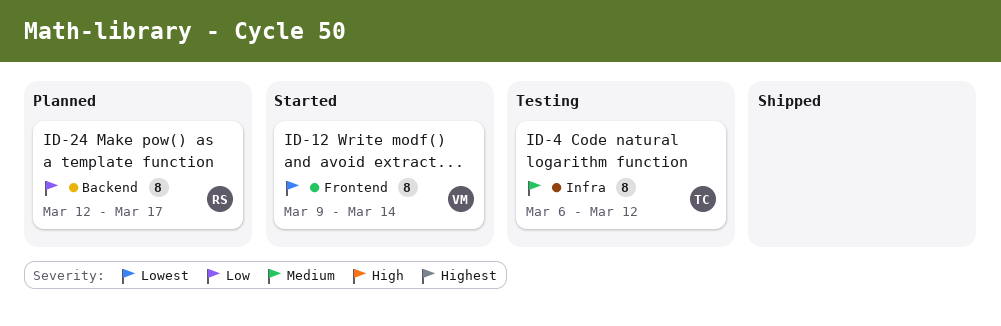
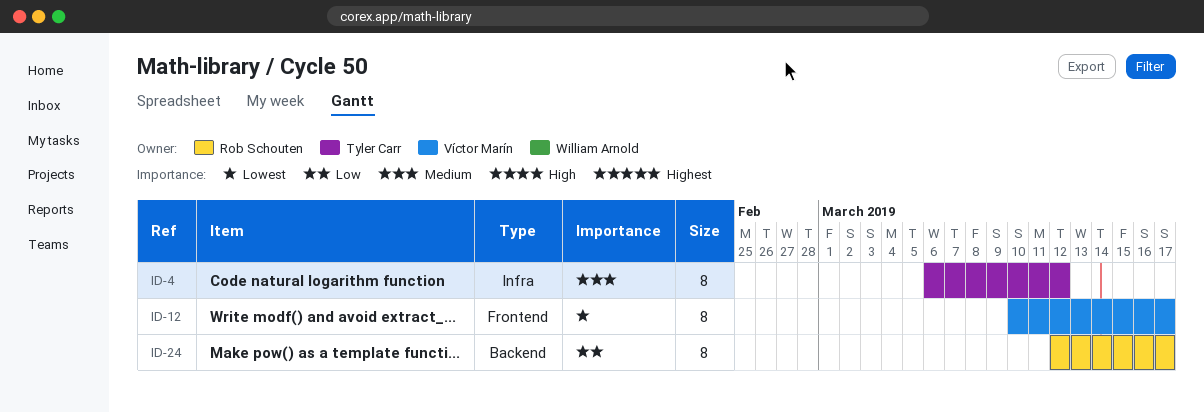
ID-12, start: Mar 9 -> Mar 10
ID-12, due: Mar 14 -> Mar 17

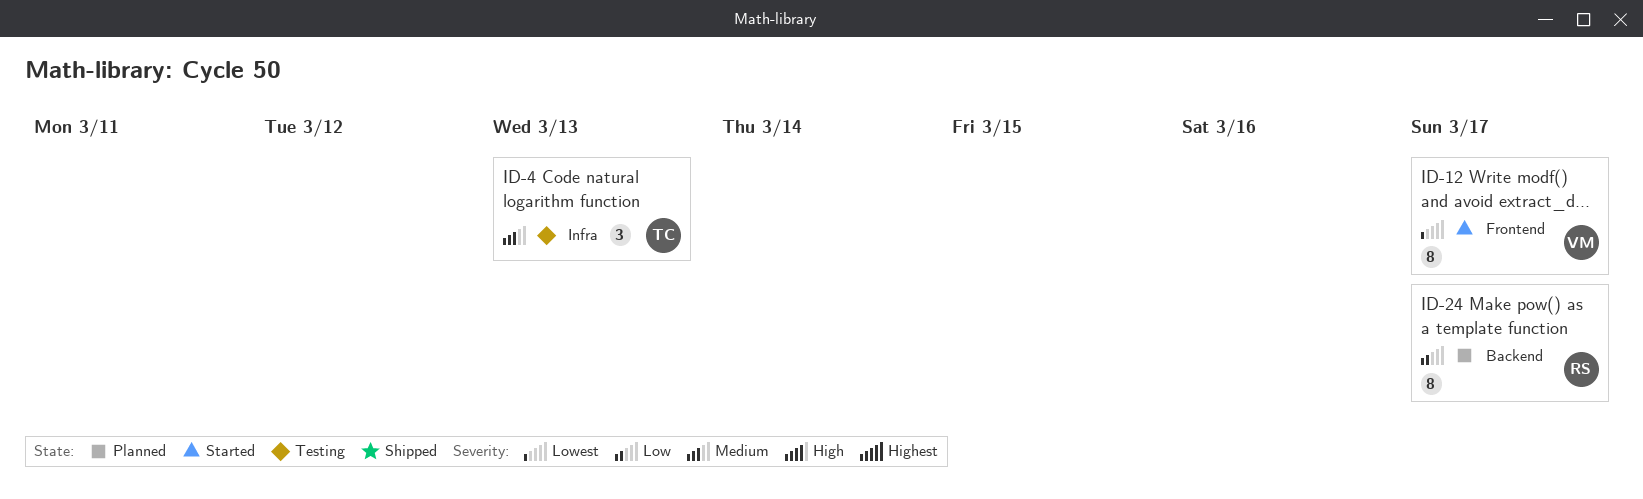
ID-4, estimate: 8 -> 3
ID-4, due: Mar 12 -> Mar 13

